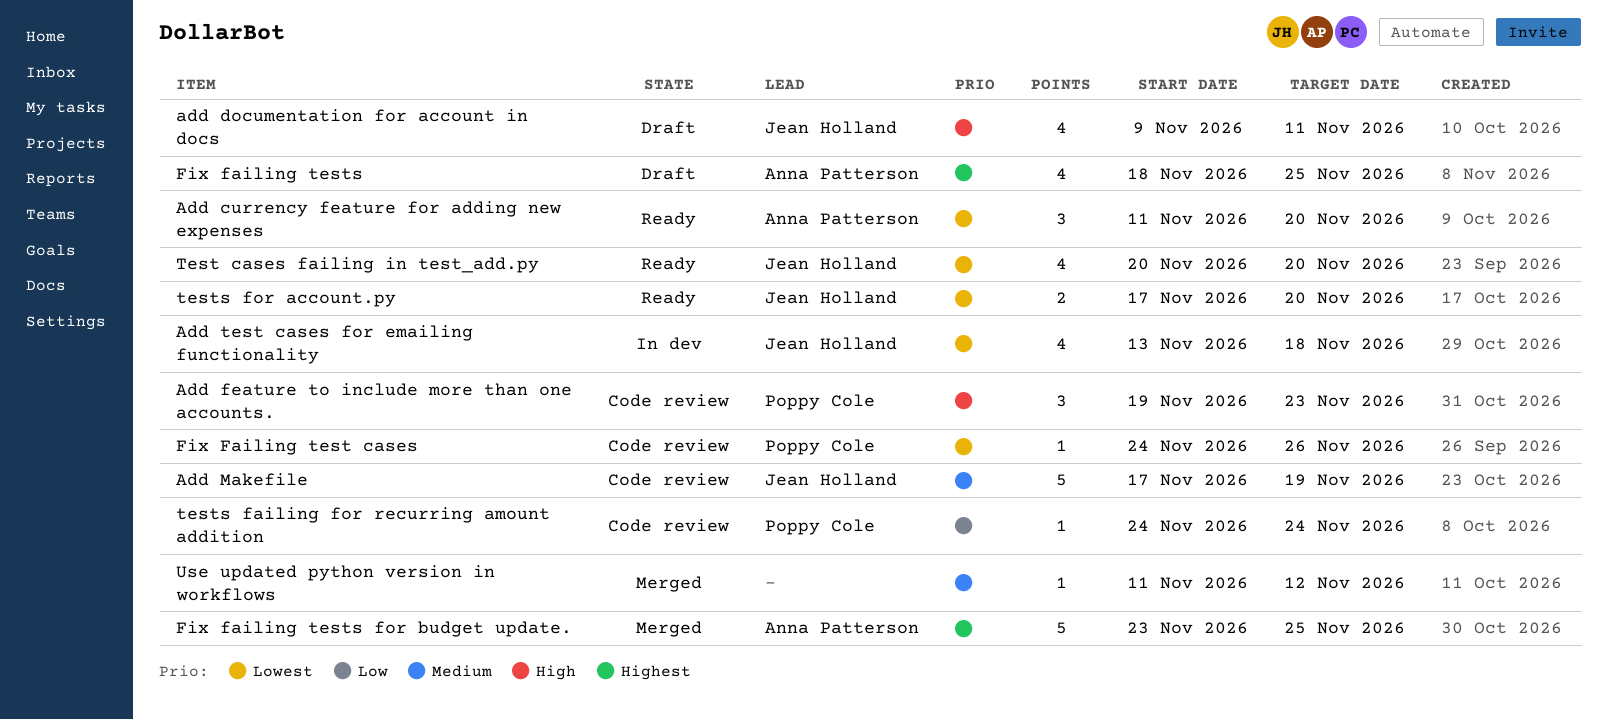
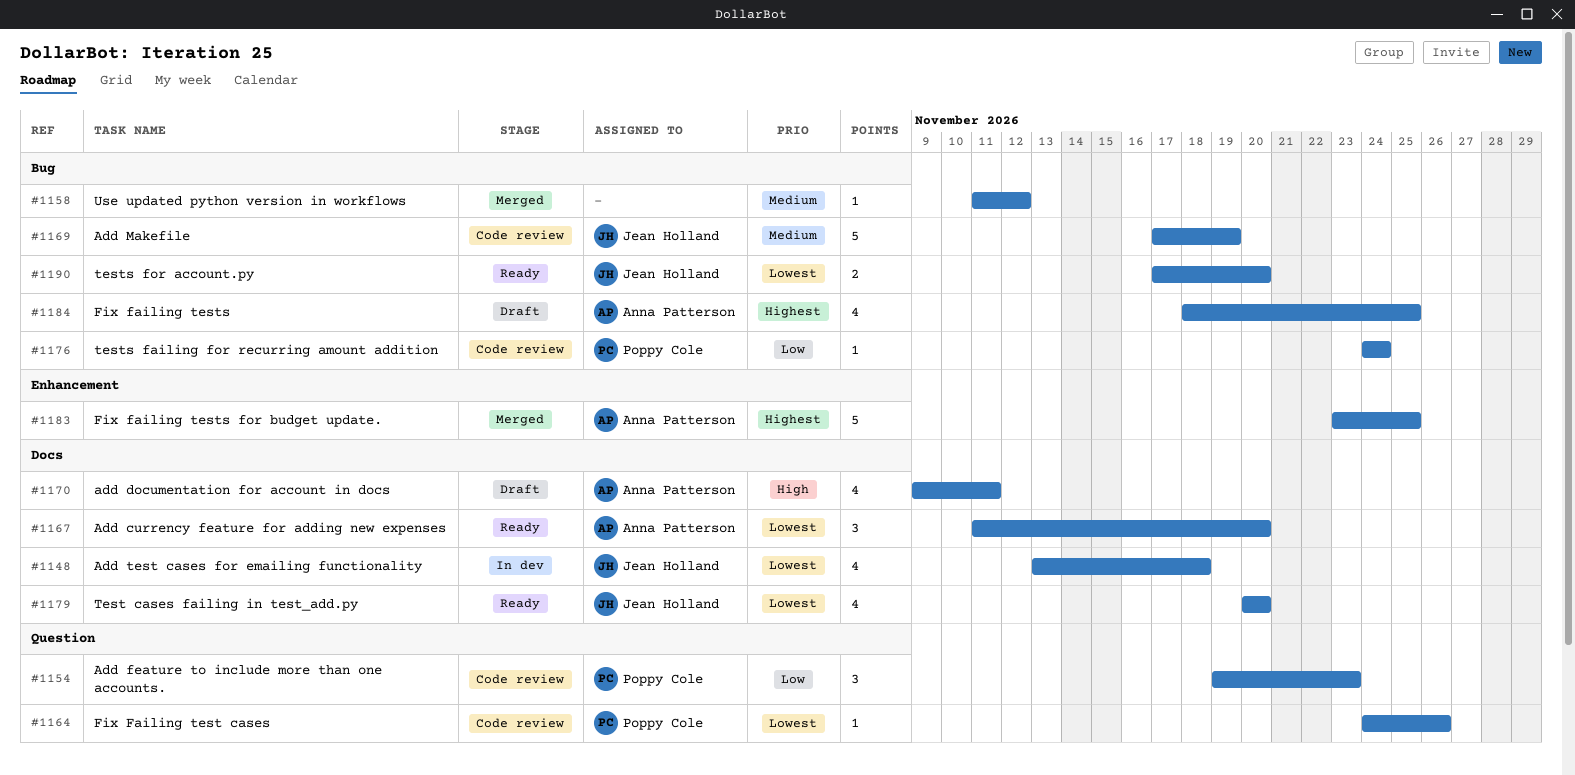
add documentation for account in docs, owner: Jean Holland -> Anna Patterson
Add feature to include more than one accounts., priority: High -> Low

